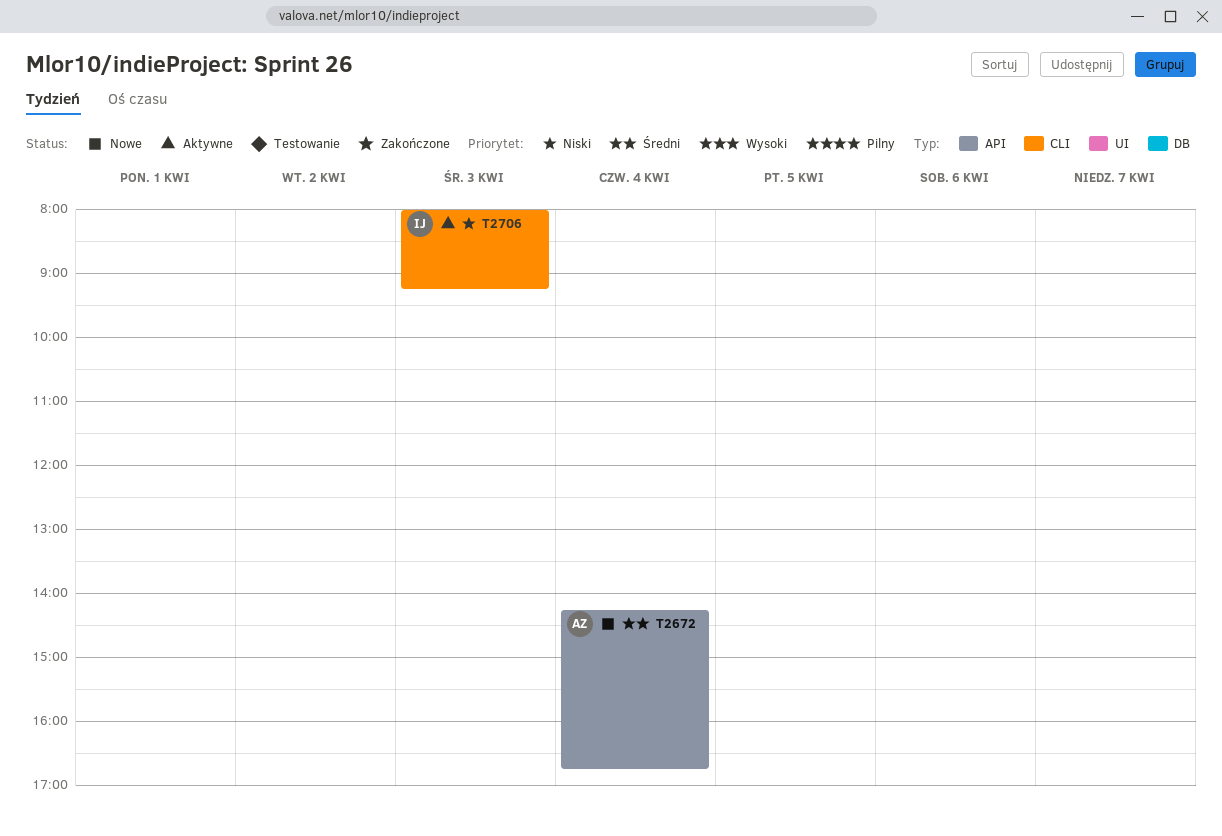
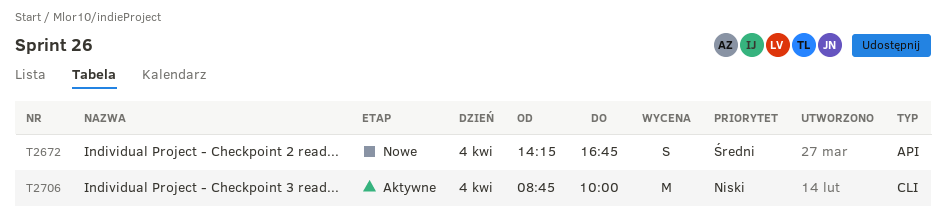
T2706, day: Apr 3 -> Apr 4
T2706, begins: 08:00 -> 08:45
T2706, ends: 09:15 -> 10:00

